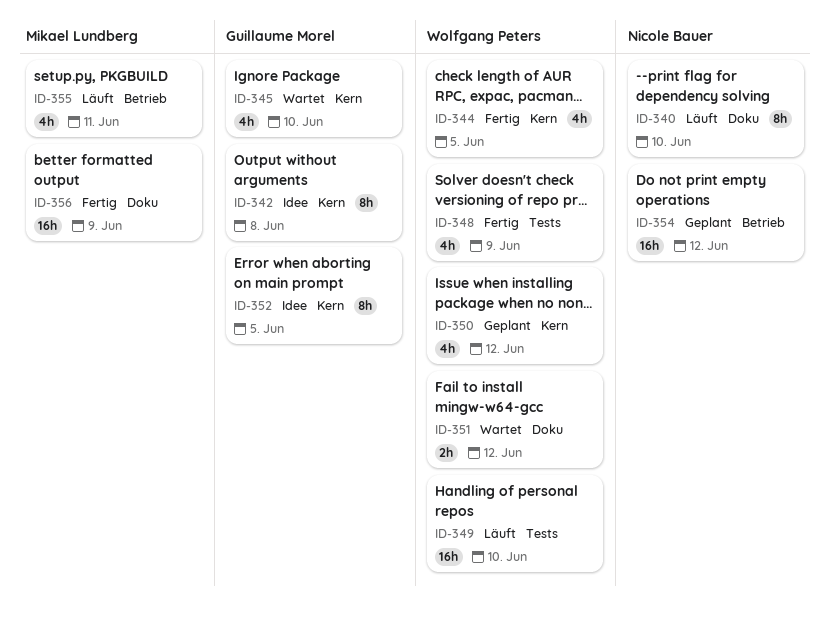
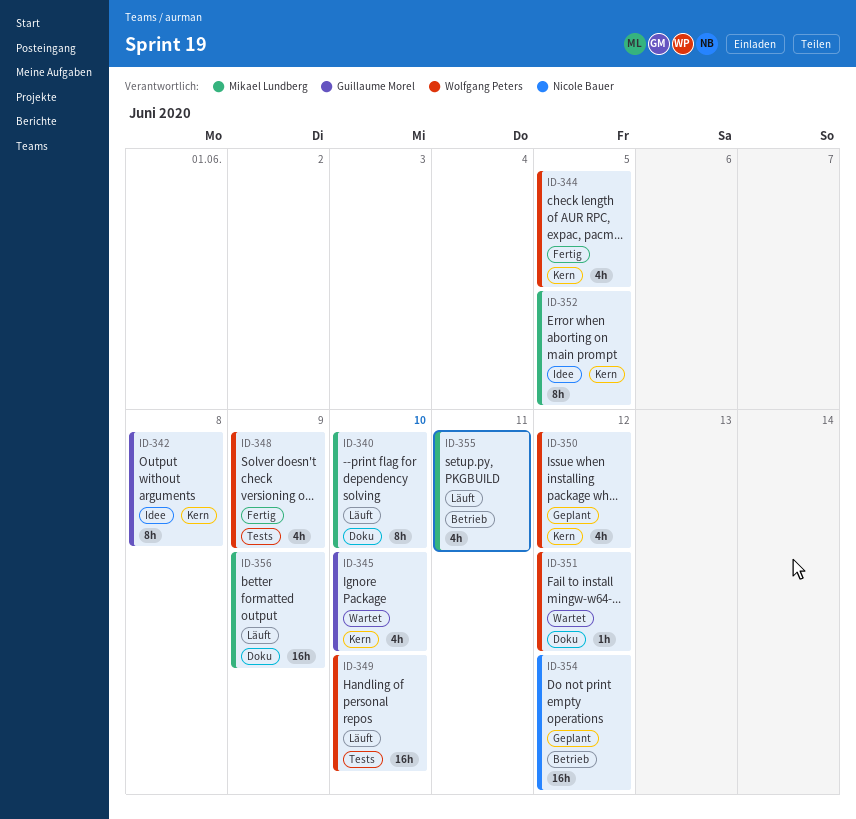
ID-340, owner: Nicole Bauer -> Mikael Lundberg
ID-351, estimate: 2h -> 1h
ID-352, owner: Guillaume Morel -> Mikael Lundberg
ID-356, status: Fertig -> Läuft

